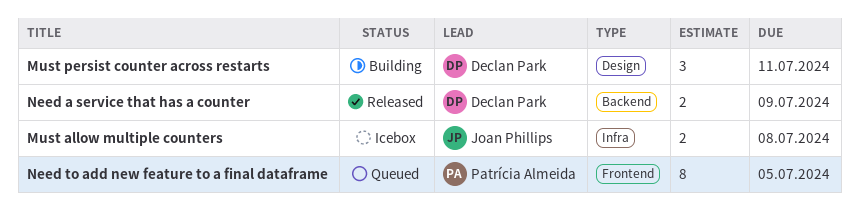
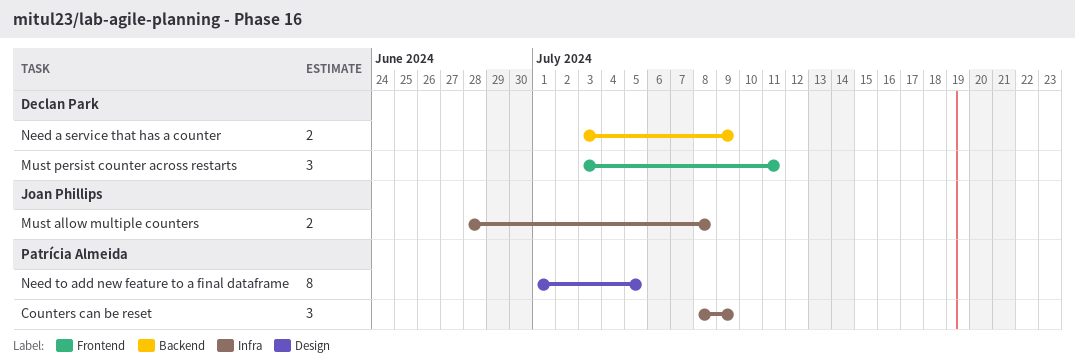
Counters can be reset: none -> present
Must persist counter across restarts, label: Design -> Frontend
Need to add new feature to a final dataframe, label: Frontend -> Design

